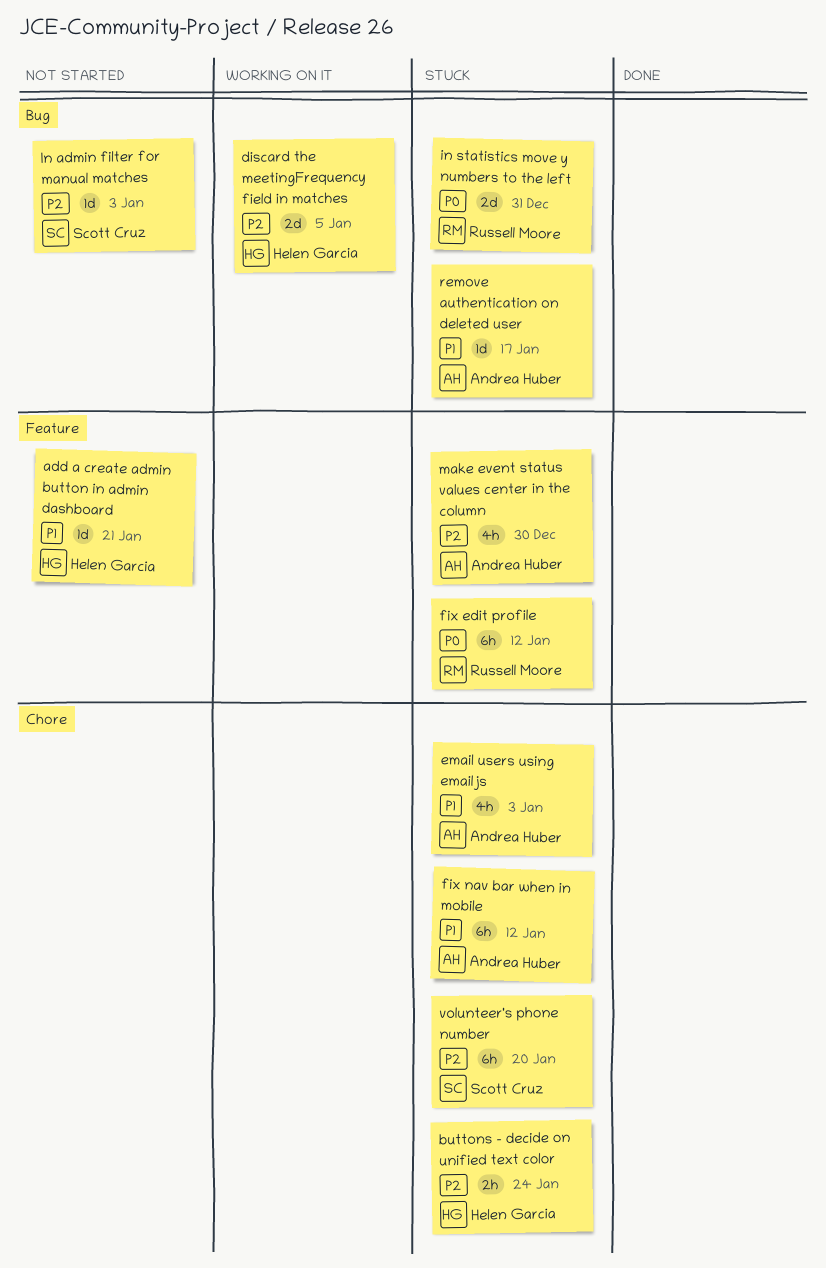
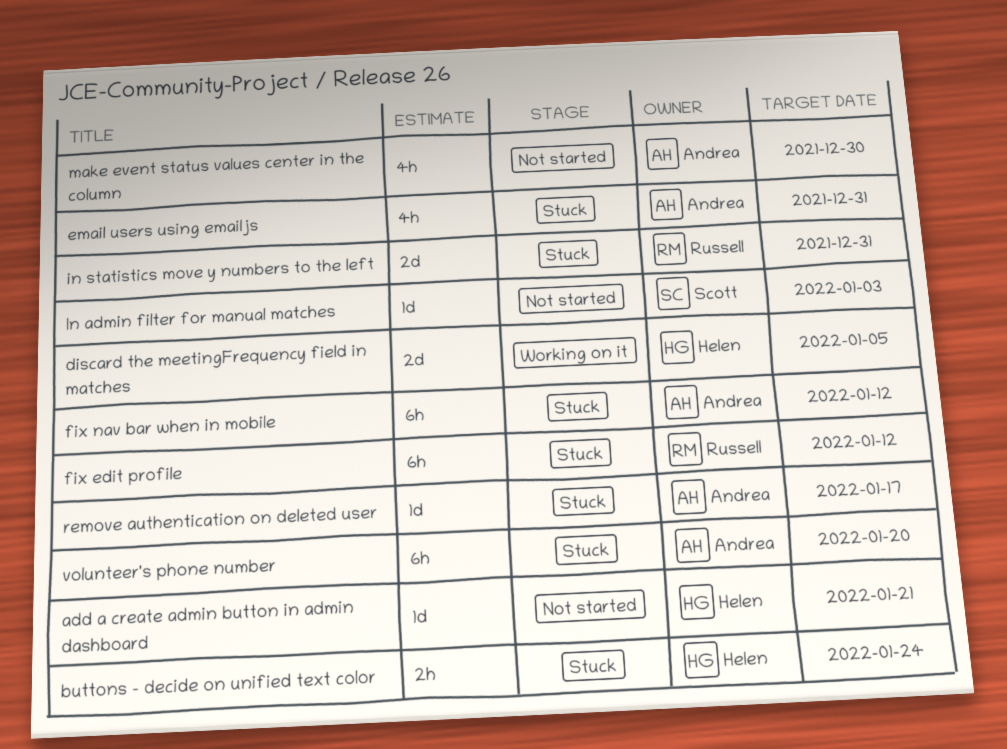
email users using emailjs, due: Jan 3 -> Dec 31
make event status values center in the column, status: Stuck -> Not started
volunteer's phone number, owner: Scott Cruz -> Andrea Huber

